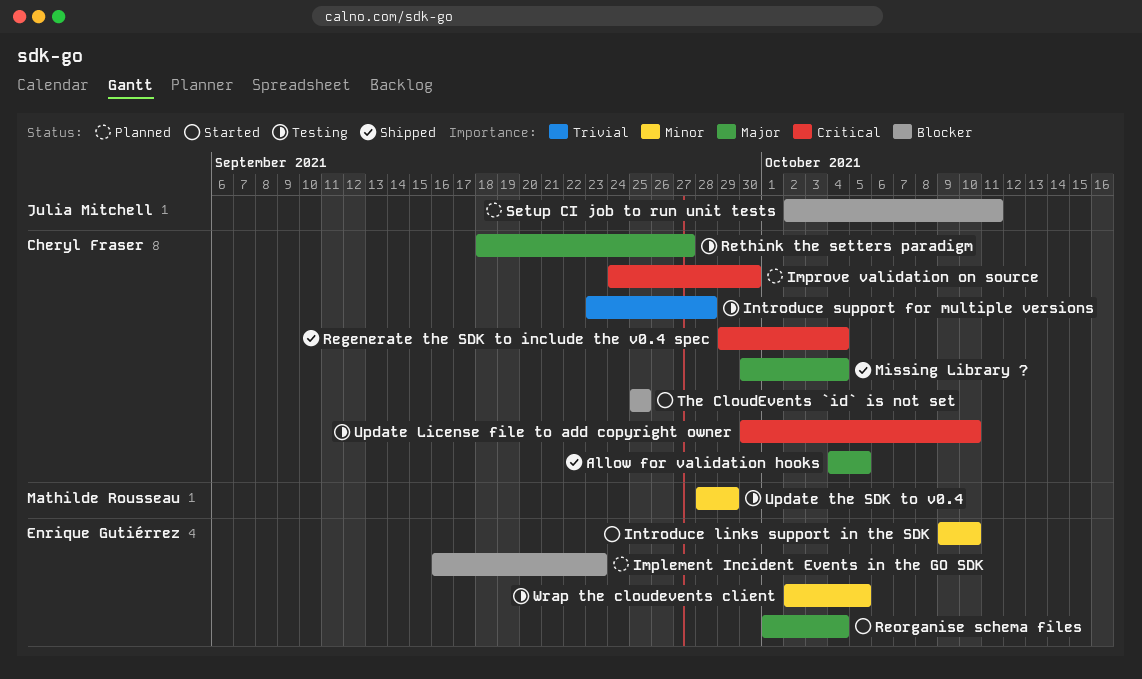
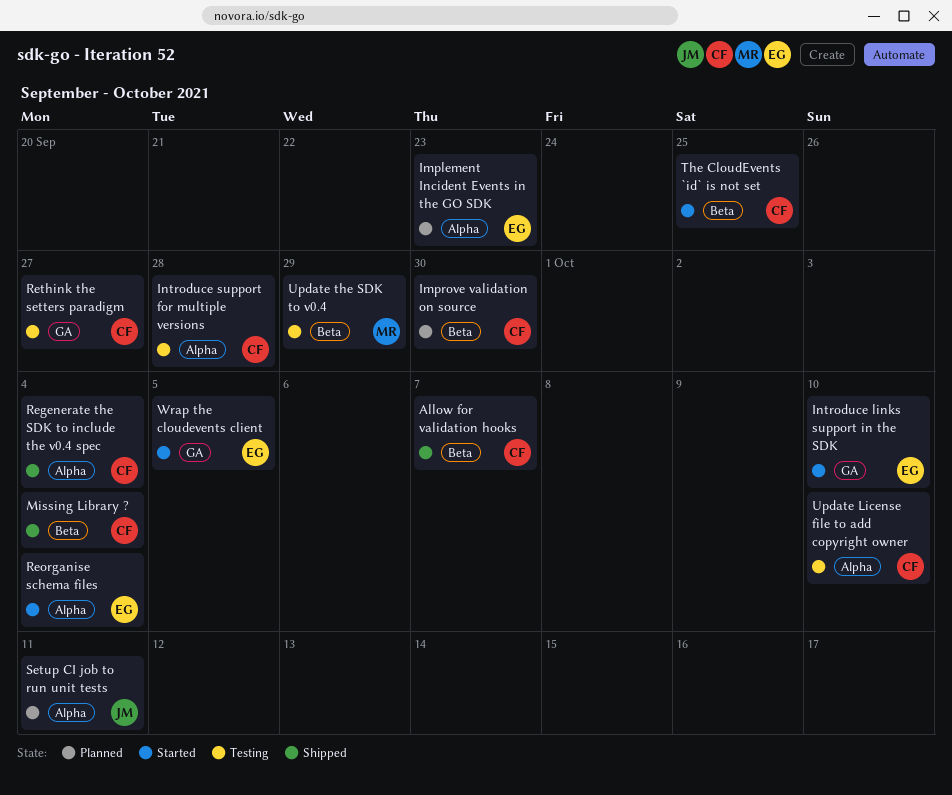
Allow for validation hooks, due: Oct 5 -> Oct 7
Wrap the cloudevents client, status: Testing -> Started

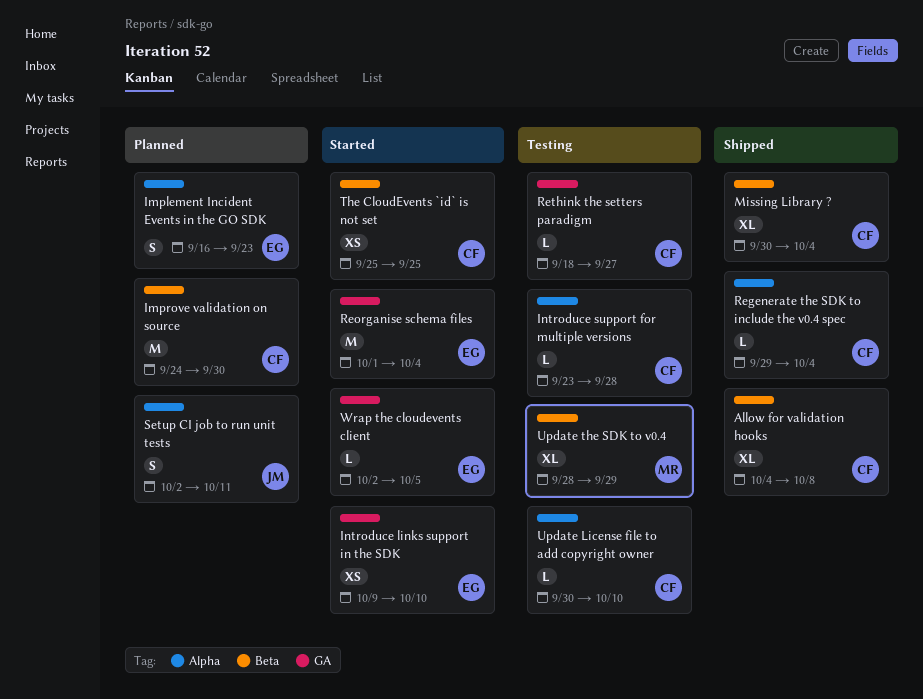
Allow for validation hooks, due: Oct 7 -> Oct 8
Reorganise schema files, label: Alpha -> GA

